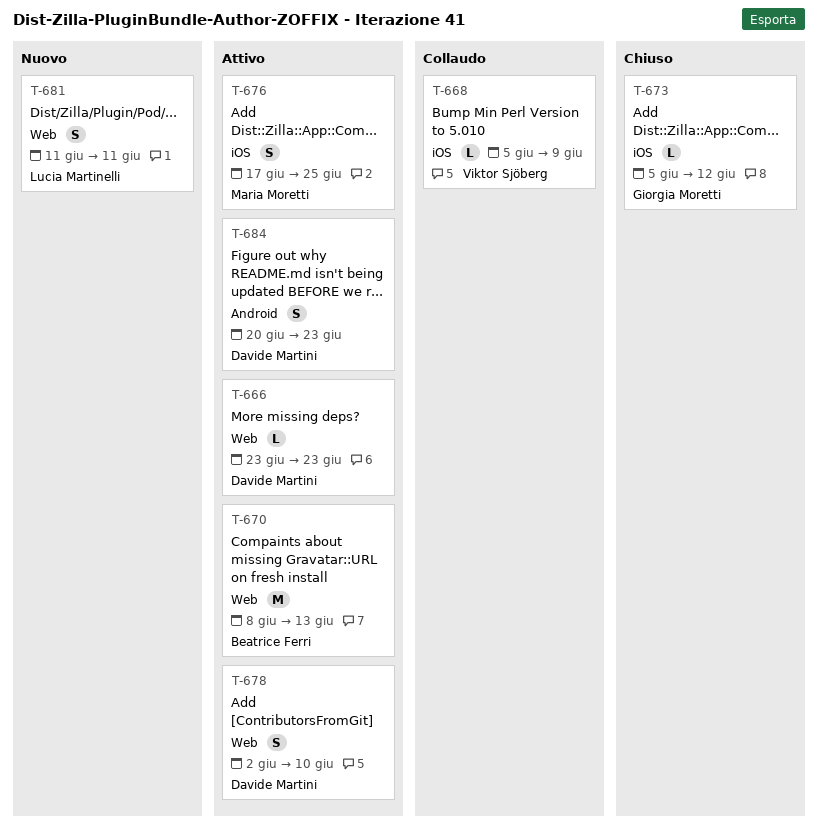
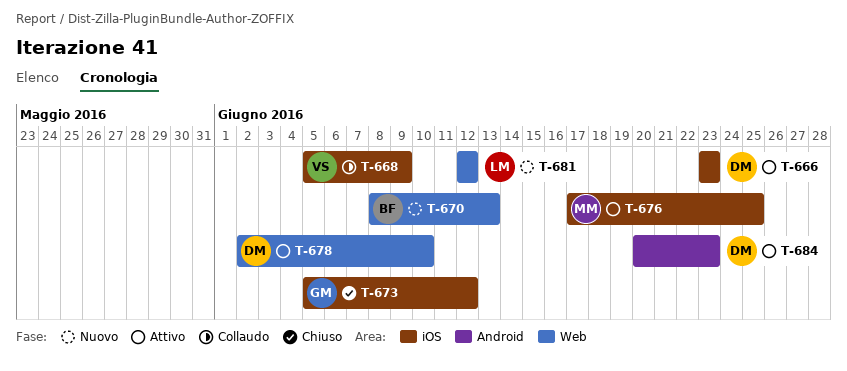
T-666, label: Web -> iOS
T-670, status: Attivo -> Nuovo
T-681, start: Jun 11 -> Jun 12
T-681, due: Jun 11 -> Jun 12

